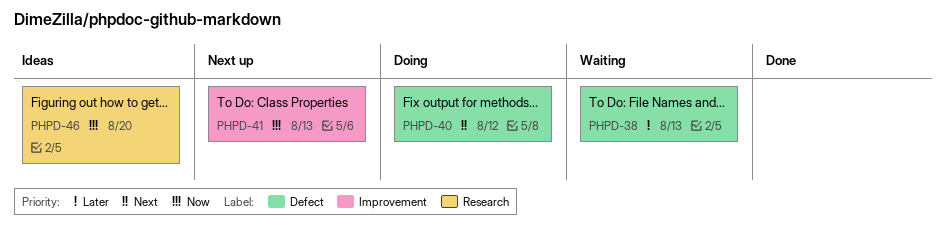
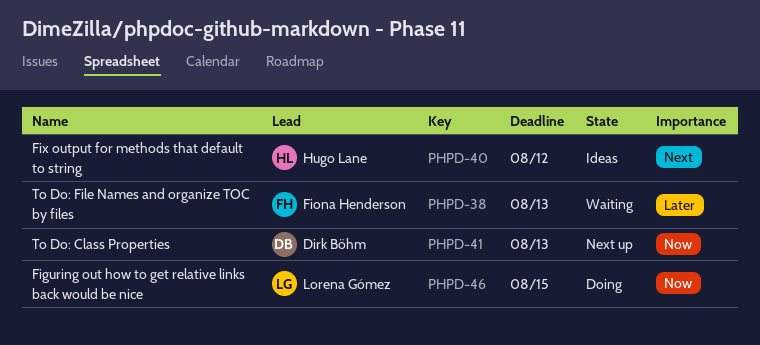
PHPD-40, status: Doing -> Ideas
PHPD-46, status: Ideas -> Doing
PHPD-46, due: Aug 20 -> Aug 15

